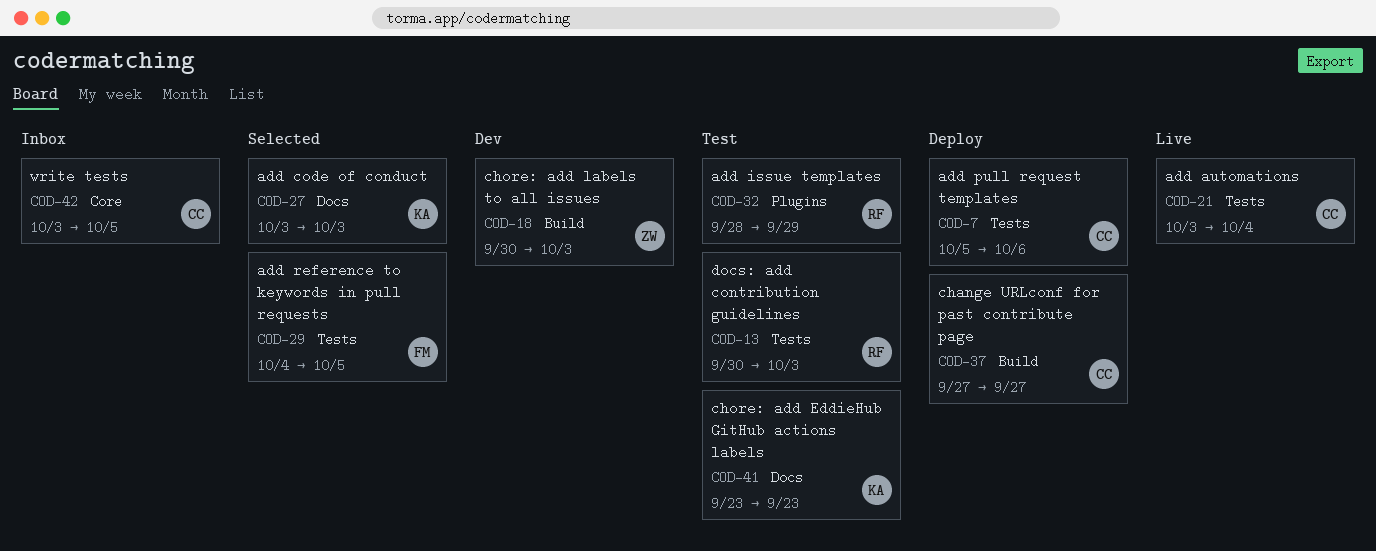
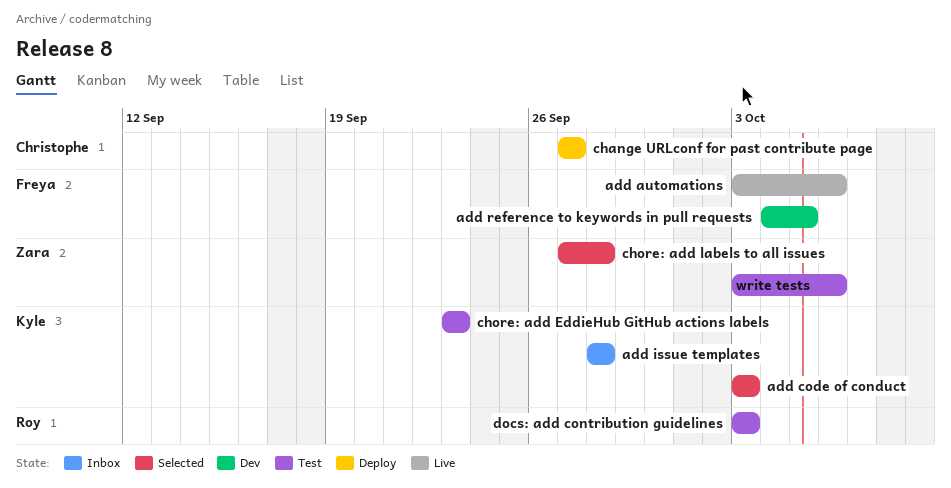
add automations, owner: Christophe -> Freya
add automations, due: Oct 4 -> Oct 6
add issue templates, status: Test -> Inbox
add issue templates, owner: Roy -> Kyle
add issue templates, due: Sep 29 -> Sep 28
add pull request templates: present -> none
add reference to keywords in pull requests, status: Selected -> Dev
chore: add labels to all issues, status: Dev -> Selected
chore: add labels to all issues, start: Sep 30 -> Sep 27
chore: add labels to all issues, due: Oct 3 -> Sep 28
docs: add contribution guidelines, start: Sep 30 -> Oct 3
write tests, status: Inbox -> Test
write tests, owner: Christophe -> Zara
write tests, due: Oct 5 -> Oct 6

